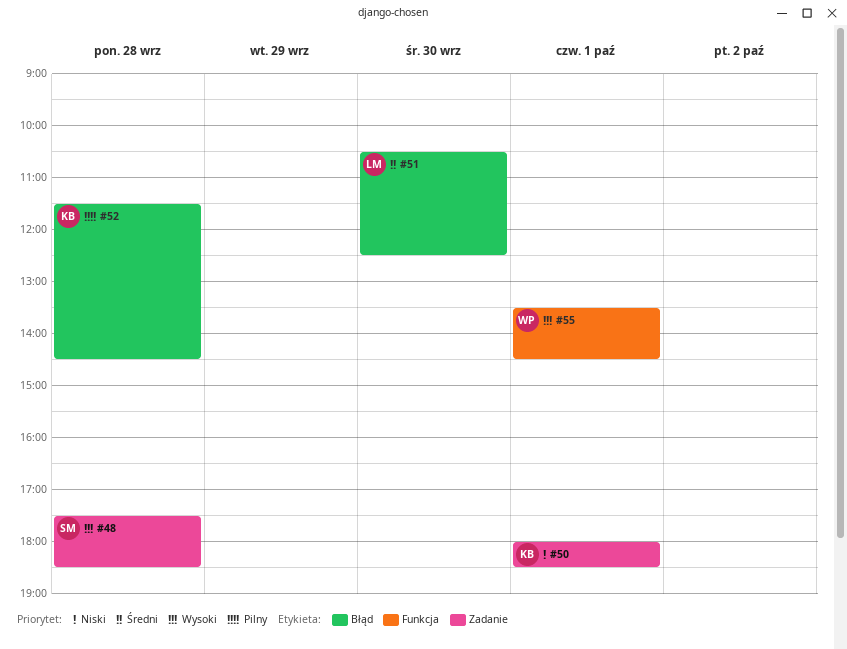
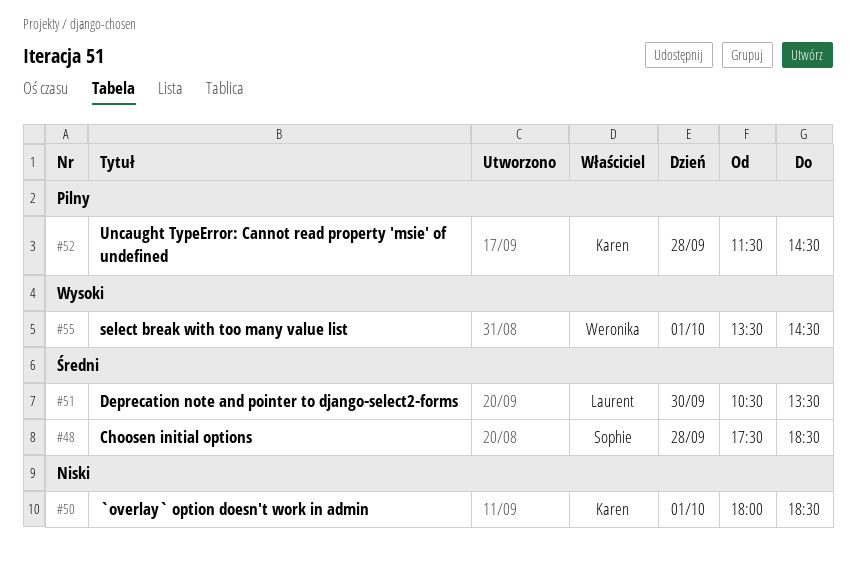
#48, priority: Wysoki -> Średni
#51, ends: 12:30 -> 13:30

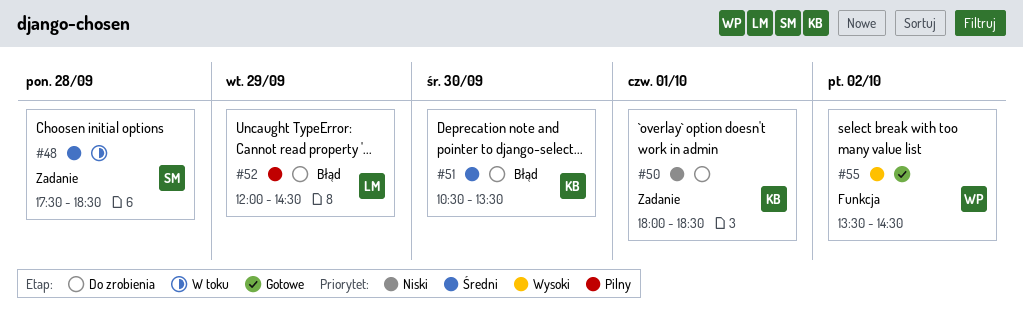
#51, owner: Laurent -> Karen
#52, owner: Karen -> Laurent
#52, day: Sep 28 -> Sep 29
#52, begins: 11:30 -> 12:00
#55, day: Oct 1 -> Oct 2

